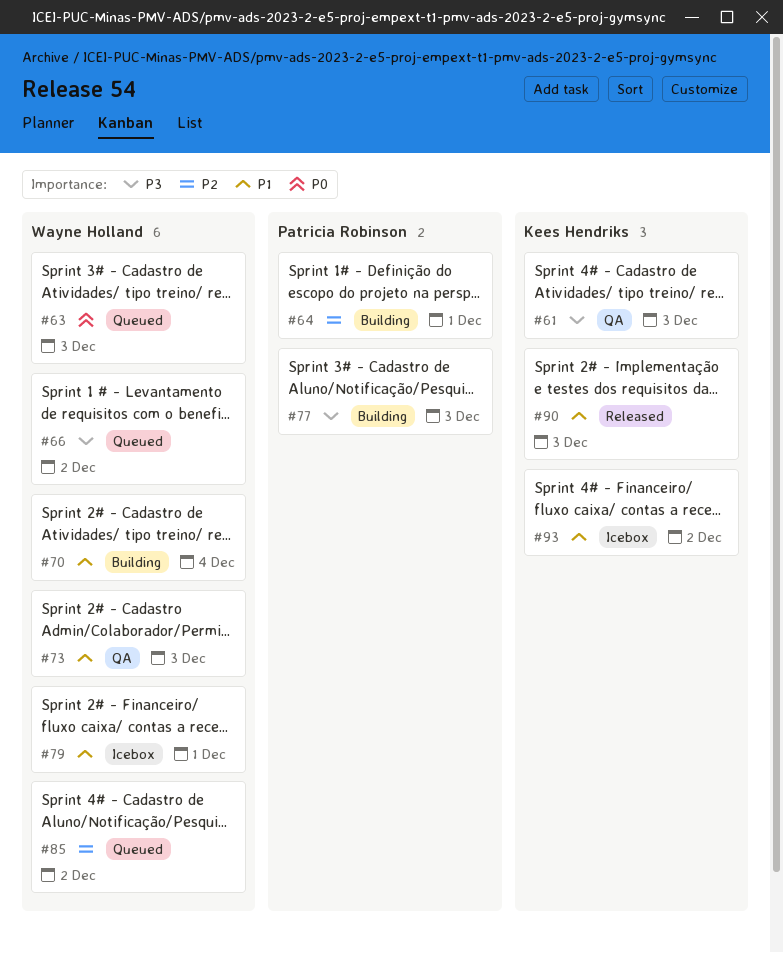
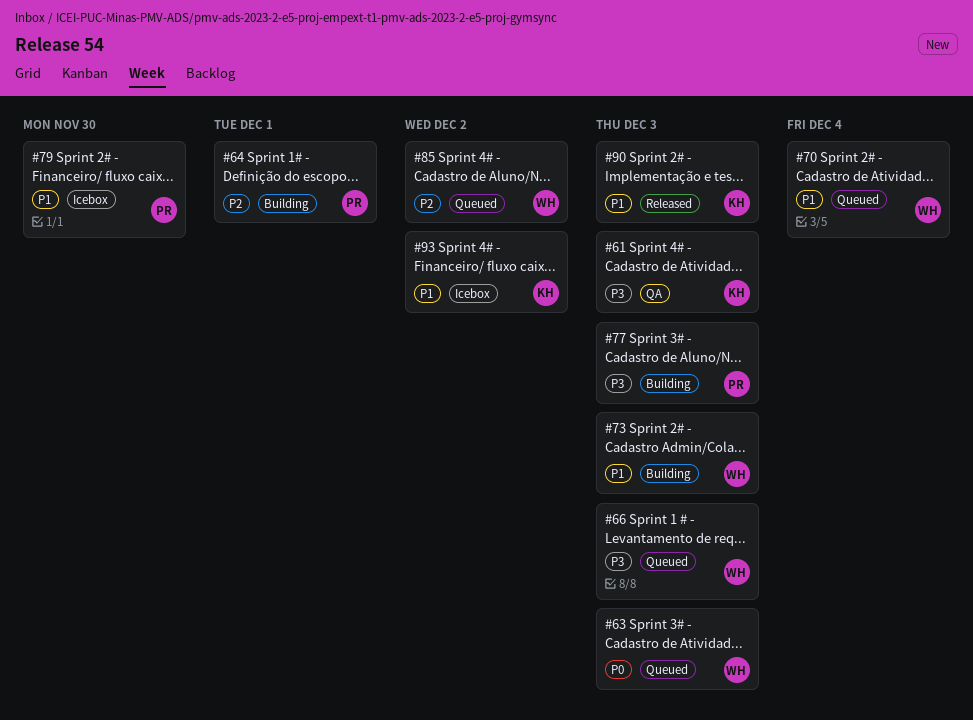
#66, due: Dec 2 -> Dec 3
#70, status: Building -> Queued
#73, status: QA -> Building
#79, owner: Wayne Holland -> Patricia Robinson
#79, due: Dec 1 -> Nov 30

